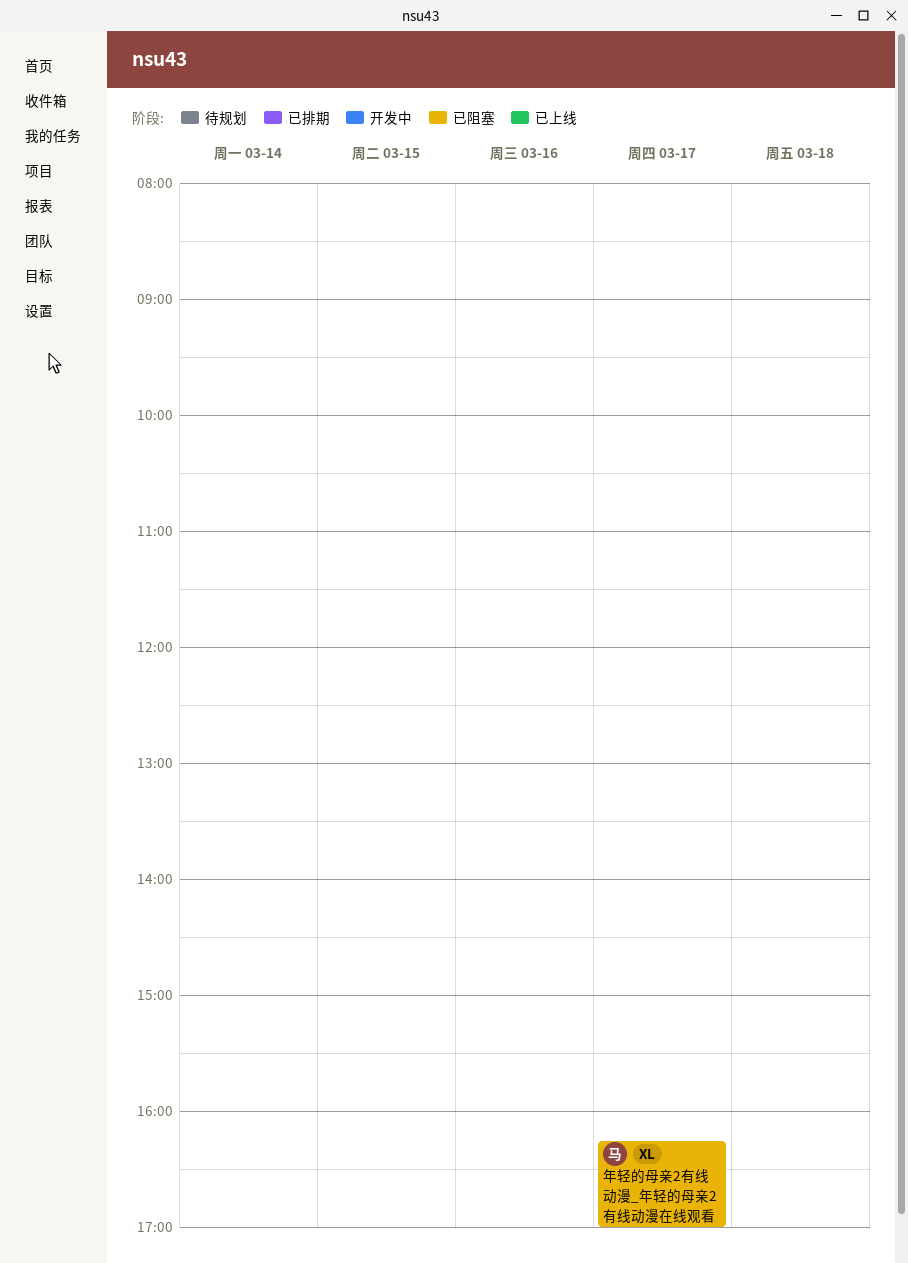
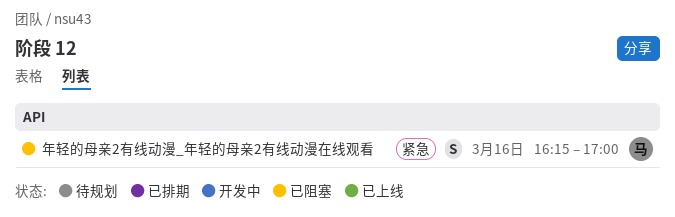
年轻的母亲2有线动漫_年轻的母亲2有线动漫在线观看, estimate: XL -> S
年轻的母亲2有线动漫_年轻的母亲2有线动漫在线观看, day: Mar 17 -> Mar 16

